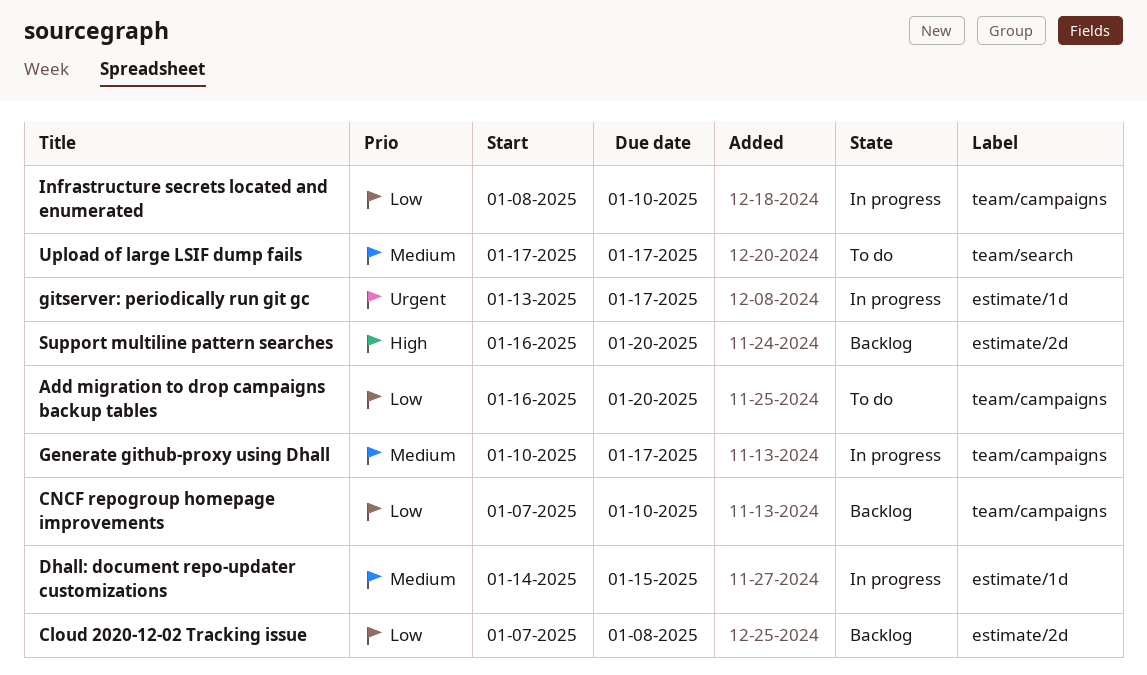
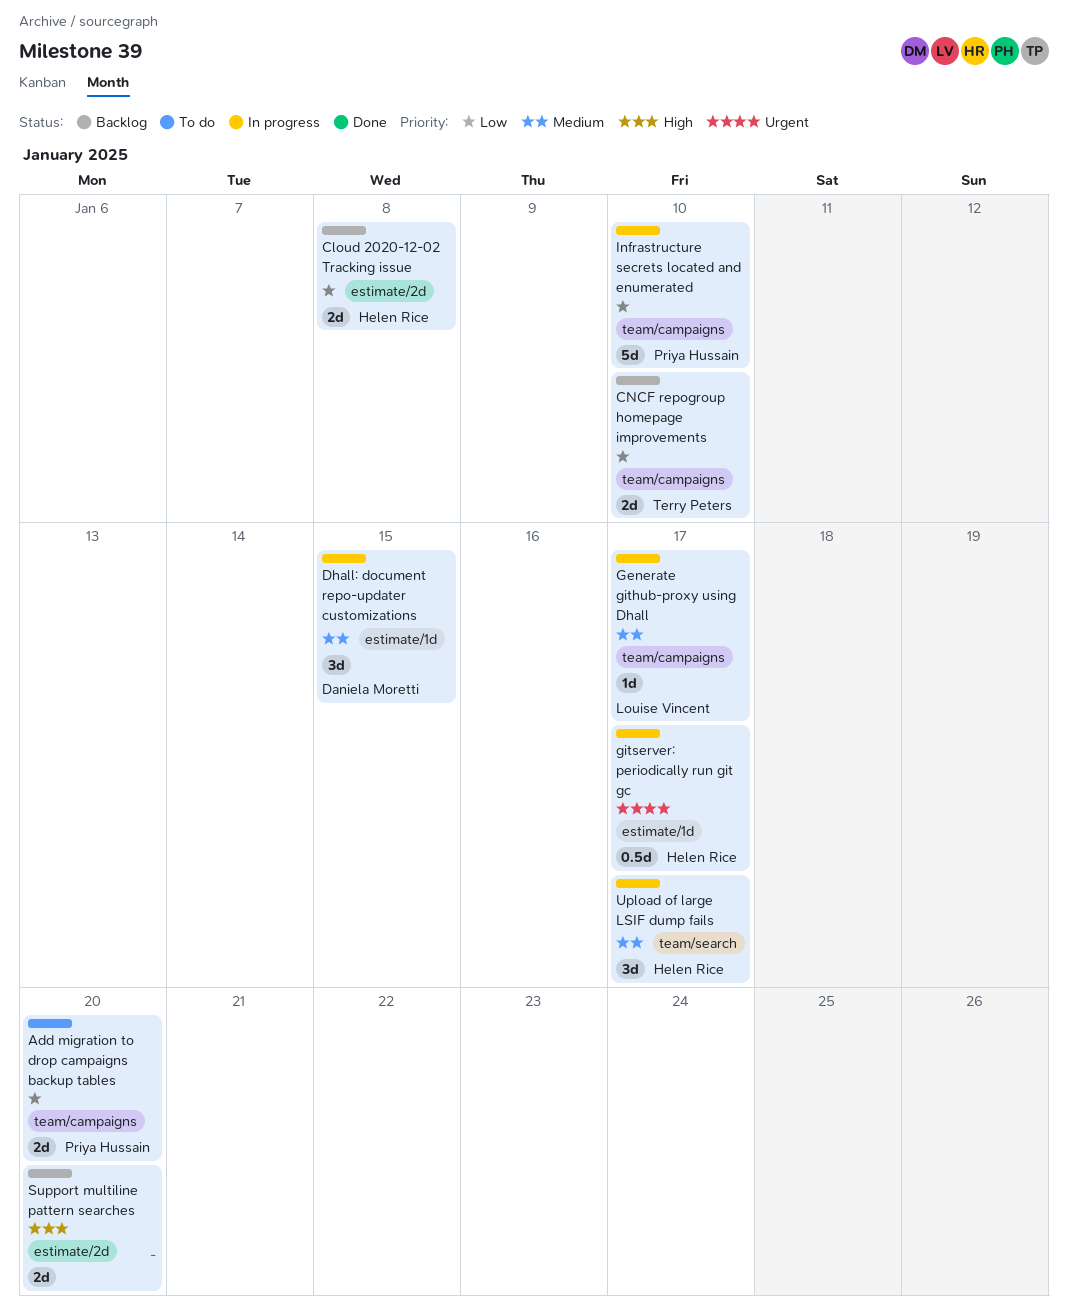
Upload of large LSIF dump fails, status: To do -> In progress

